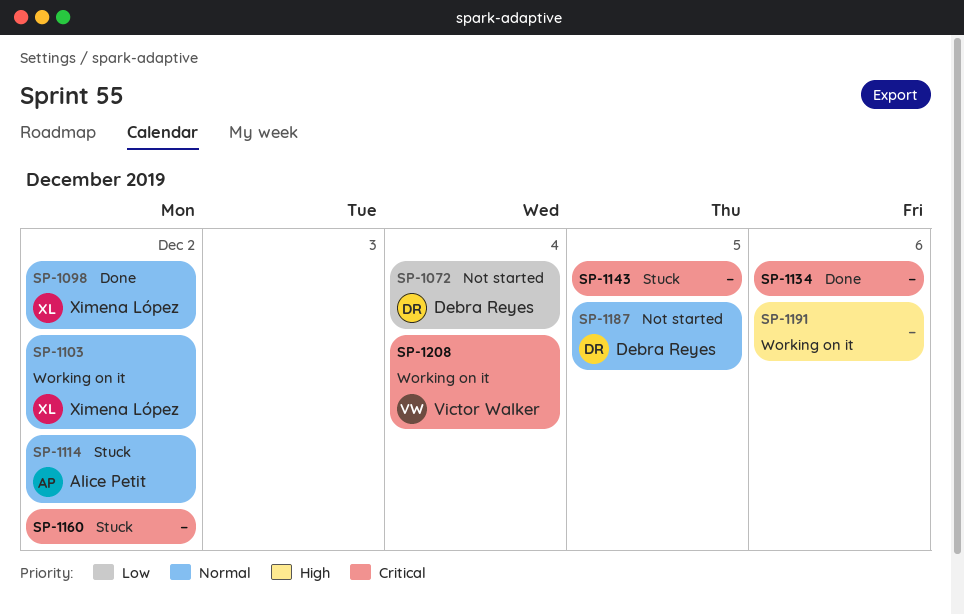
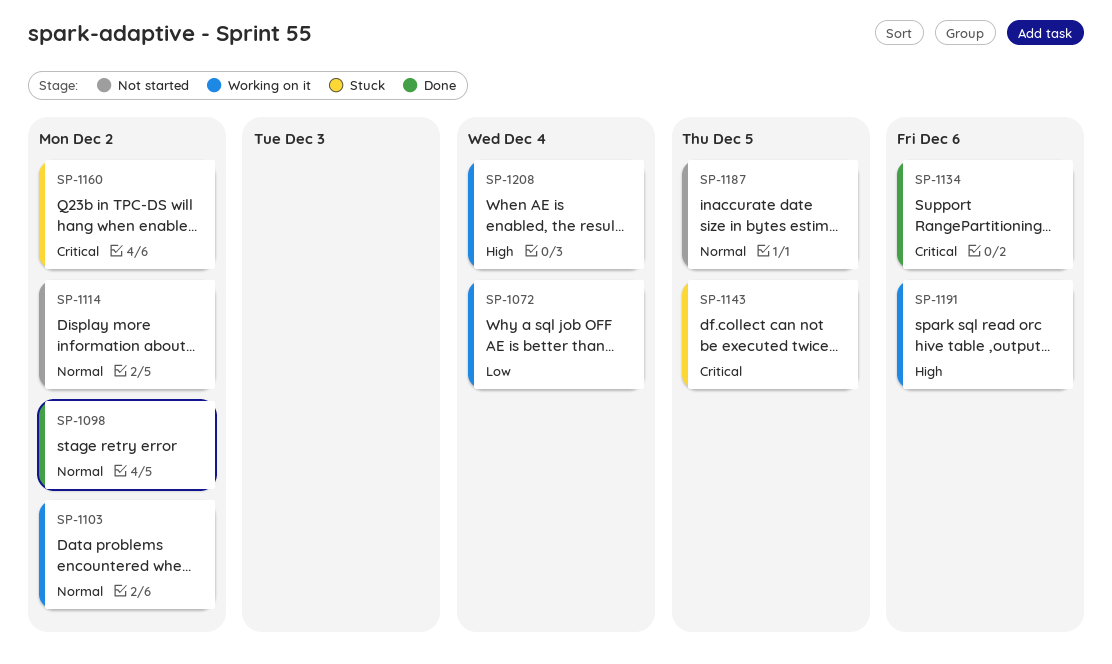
SP-1072, status: Not started -> Working on it
SP-1114, status: Stuck -> Not started
SP-1208, priority: Critical -> High

